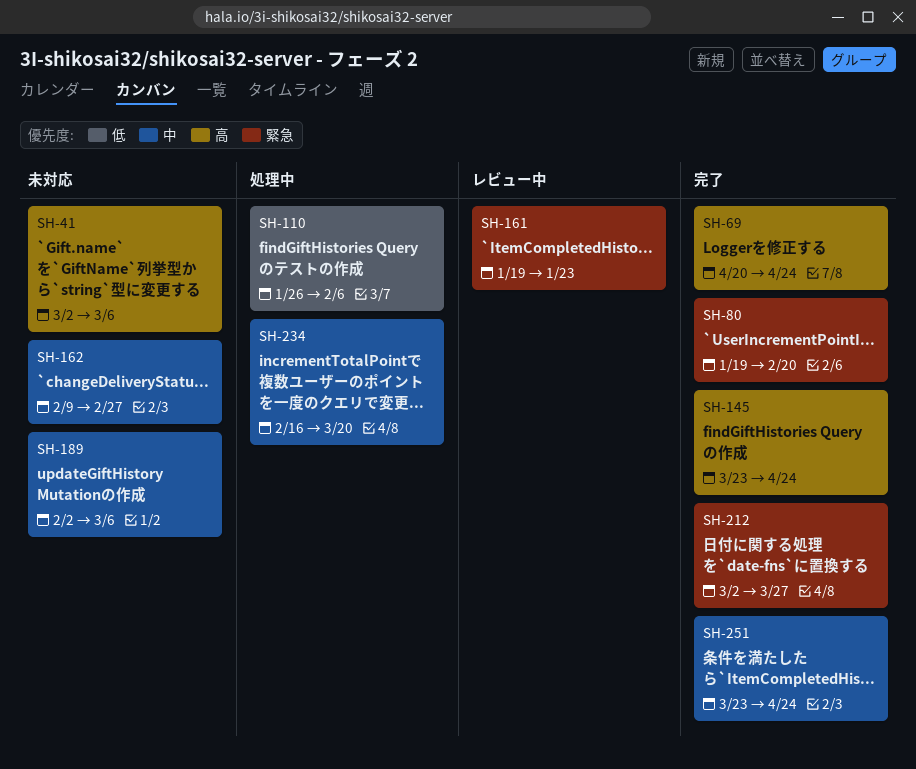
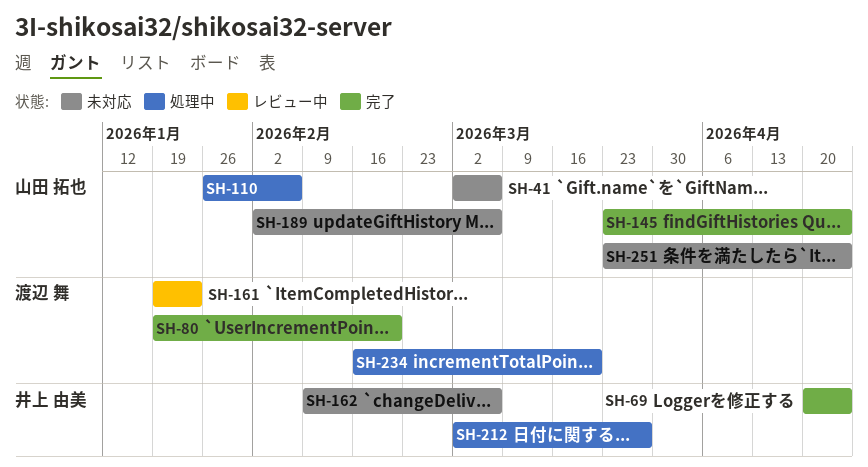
SH-162, due: Feb 27 -> Mar 6
SH-212, status: 完了 -> 処理中
SH-251, status: 完了 -> 未対応

